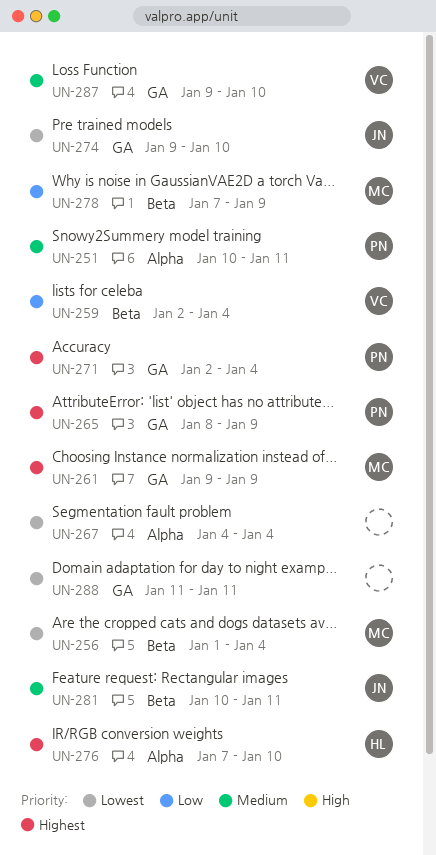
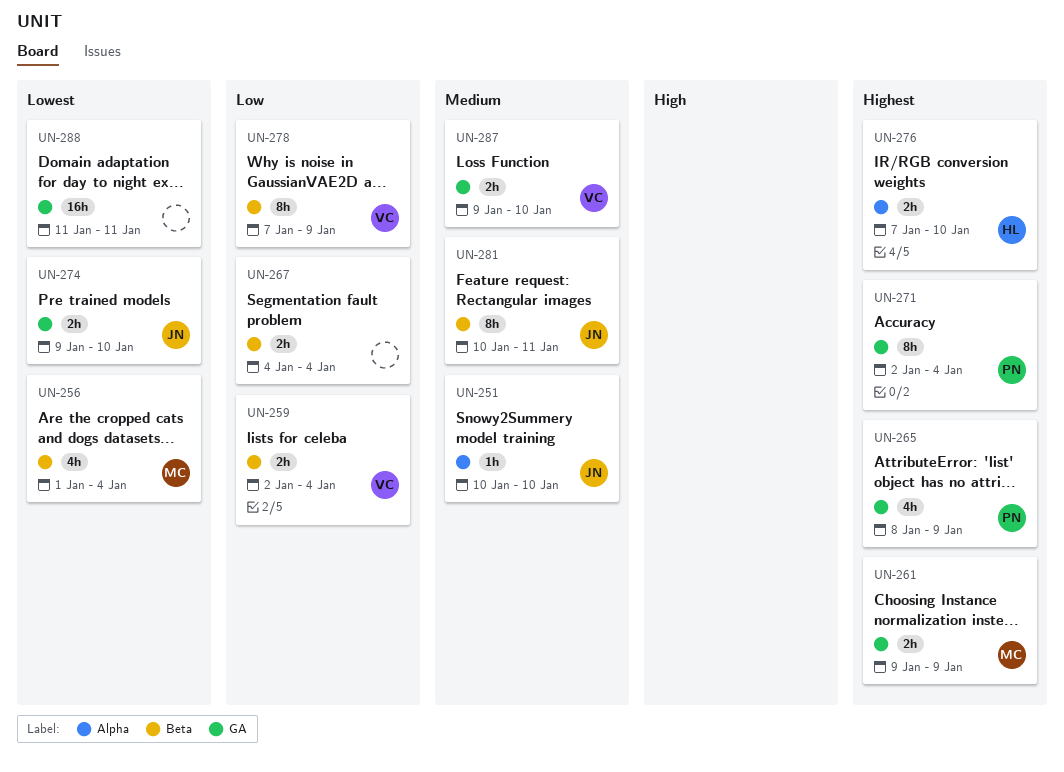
UN-251, owner: PN -> JN
UN-251, due: Jan 11 -> Jan 10
UN-267, priority: Lowest -> Low
UN-267, label: Alpha -> Beta
UN-278, owner: MC -> VC

